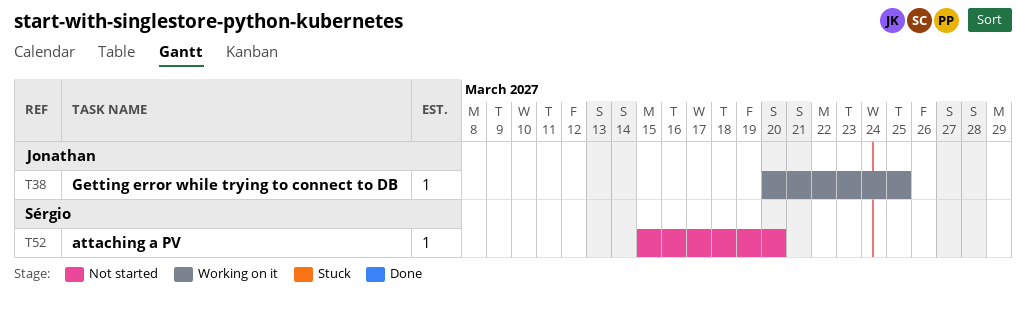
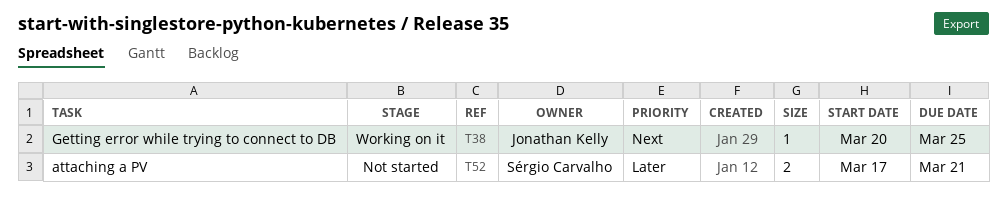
T52, estimate: 1 -> 2
T52, start: Mar 15 -> Mar 17
T52, due: Mar 20 -> Mar 21

